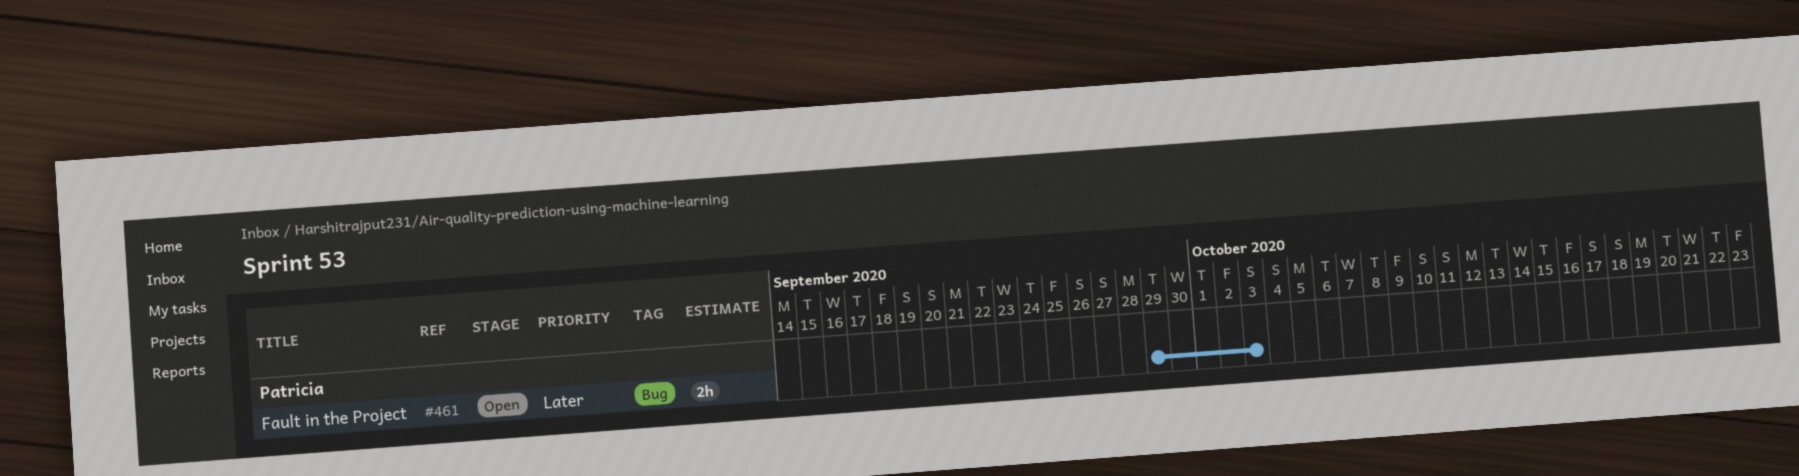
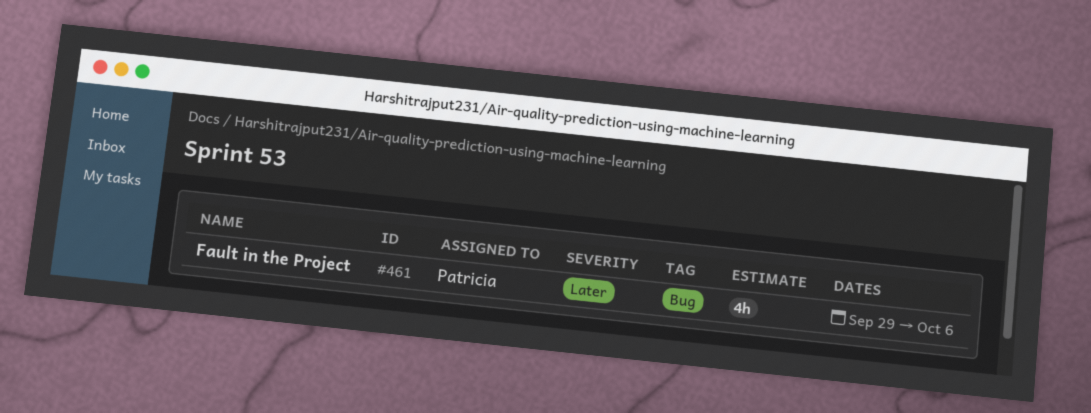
#461, estimate: 2h -> 4h
#461, due: Oct 3 -> Oct 6

